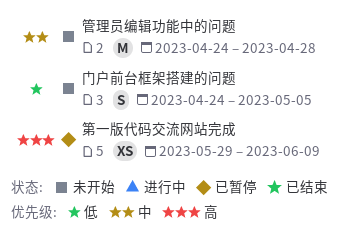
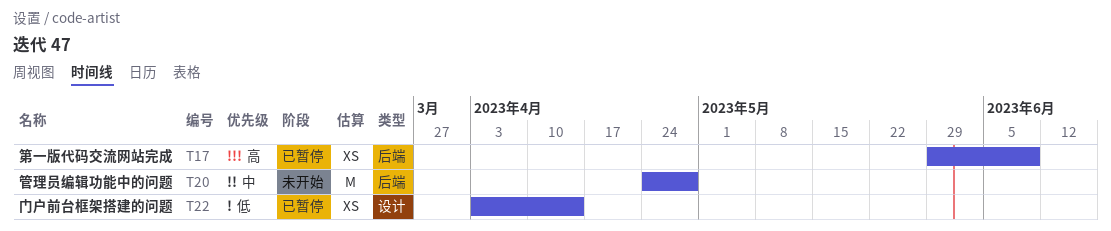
门户前台框架搭建的问题, status: 未开始 -> 已暂停
门户前台框架搭建的问题, estimate: S -> XS
门户前台框架搭建的问题, start: Apr 24 -> Apr 3
门户前台框架搭建的问题, due: May 5 -> Apr 14

